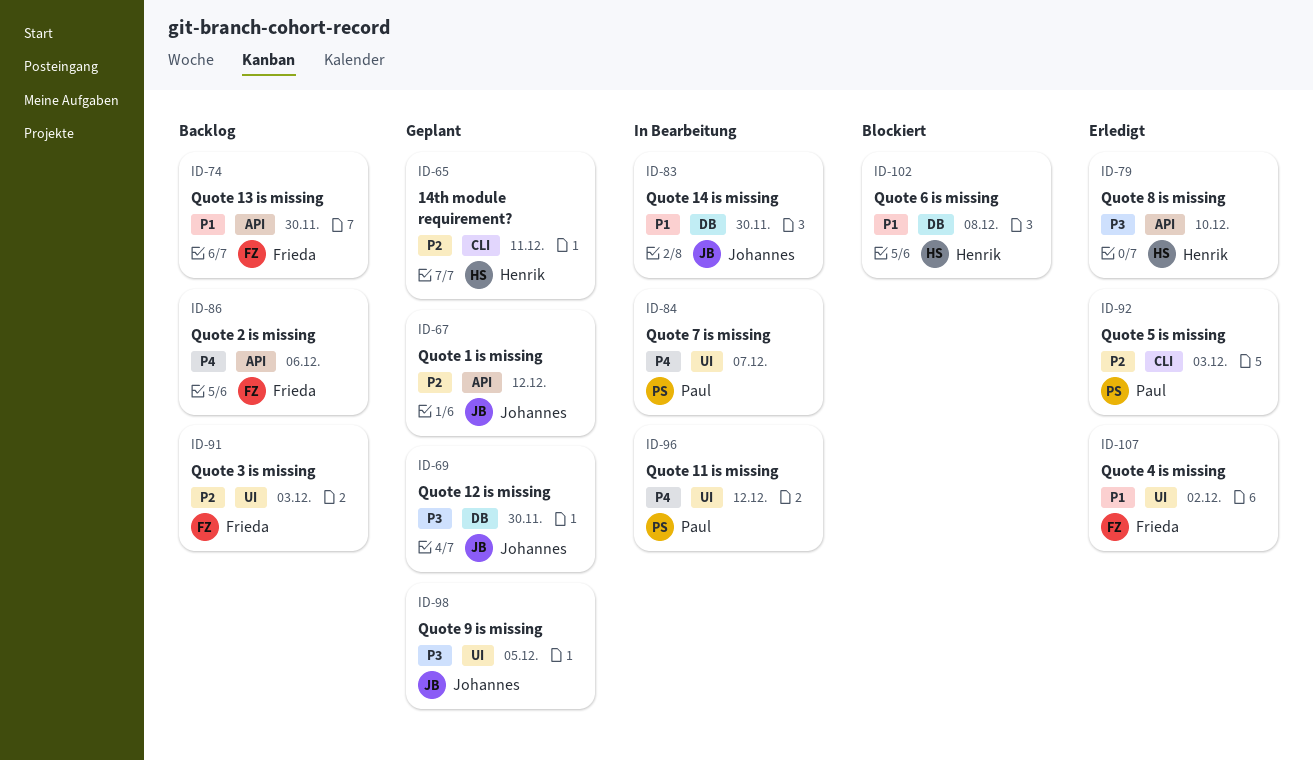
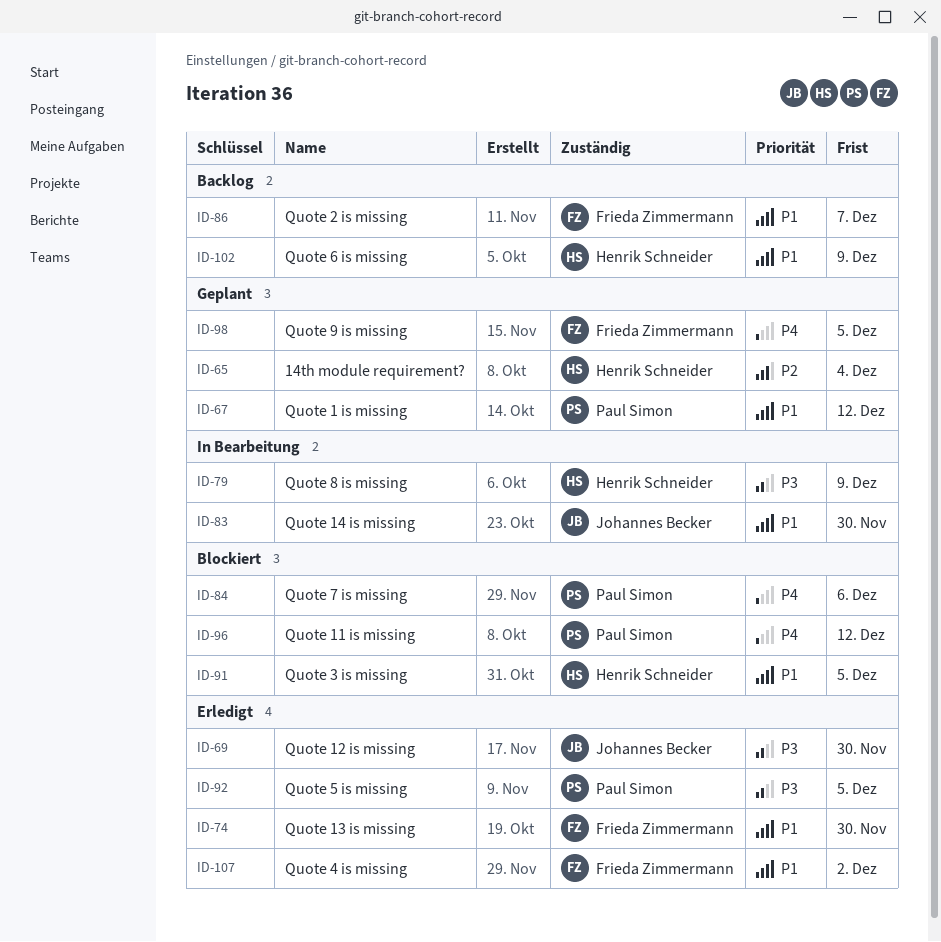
ID-65, due: Dec 11 -> Dec 4
ID-67, owner: Johannes Becker -> Paul Simon
ID-67, priority: P2 -> P1
ID-69, status: Geplant -> Erledigt
ID-74, status: Backlog -> Erledigt
ID-79, status: Erledigt -> In Bearbeitung
ID-79, due: Dec 10 -> Dec 9
ID-84, status: In Bearbeitung -> Blockiert
ID-84, due: Dec 7 -> Dec 6
ID-86, priority: P4 -> P1
ID-86, due: Dec 6 -> Dec 7
ID-91, status: Backlog -> Blockiert
ID-91, owner: Frieda Zimmermann -> Henrik Schneider
ID-91, priority: P2 -> P1
ID-91, due: Dec 3 -> Dec 5
ID-92, priority: P2 -> P3
ID-92, due: Dec 3 -> Dec 5
ID-96, status: In Bearbeitung -> Blockiert
ID-98, owner: Johannes Becker -> Frieda Zimmermann
ID-98, priority: P3 -> P4
ID-102, status: Blockiert -> Backlog
ID-102, due: Dec 8 -> Dec 9

